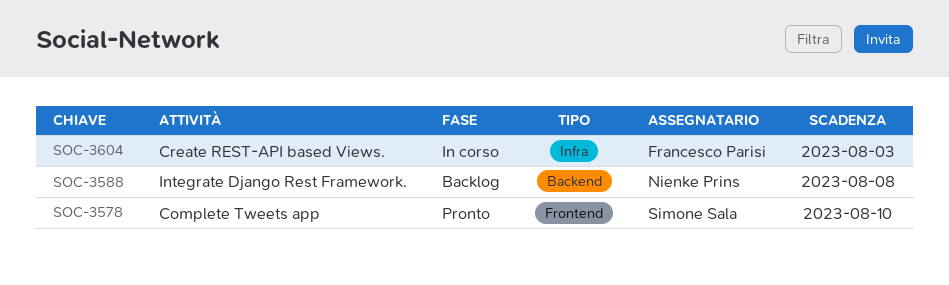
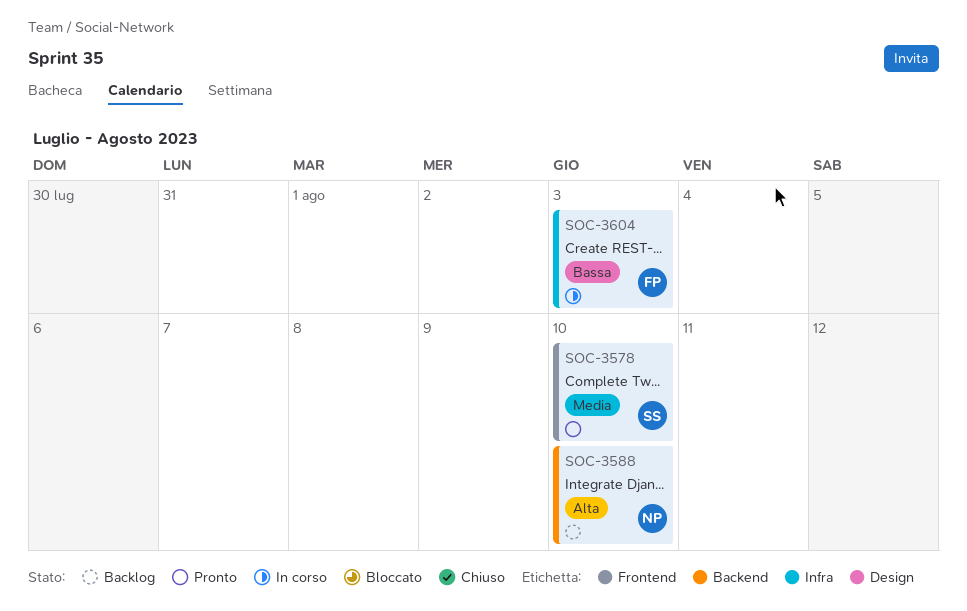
SOC-3588, due: Aug 8 -> Aug 10

